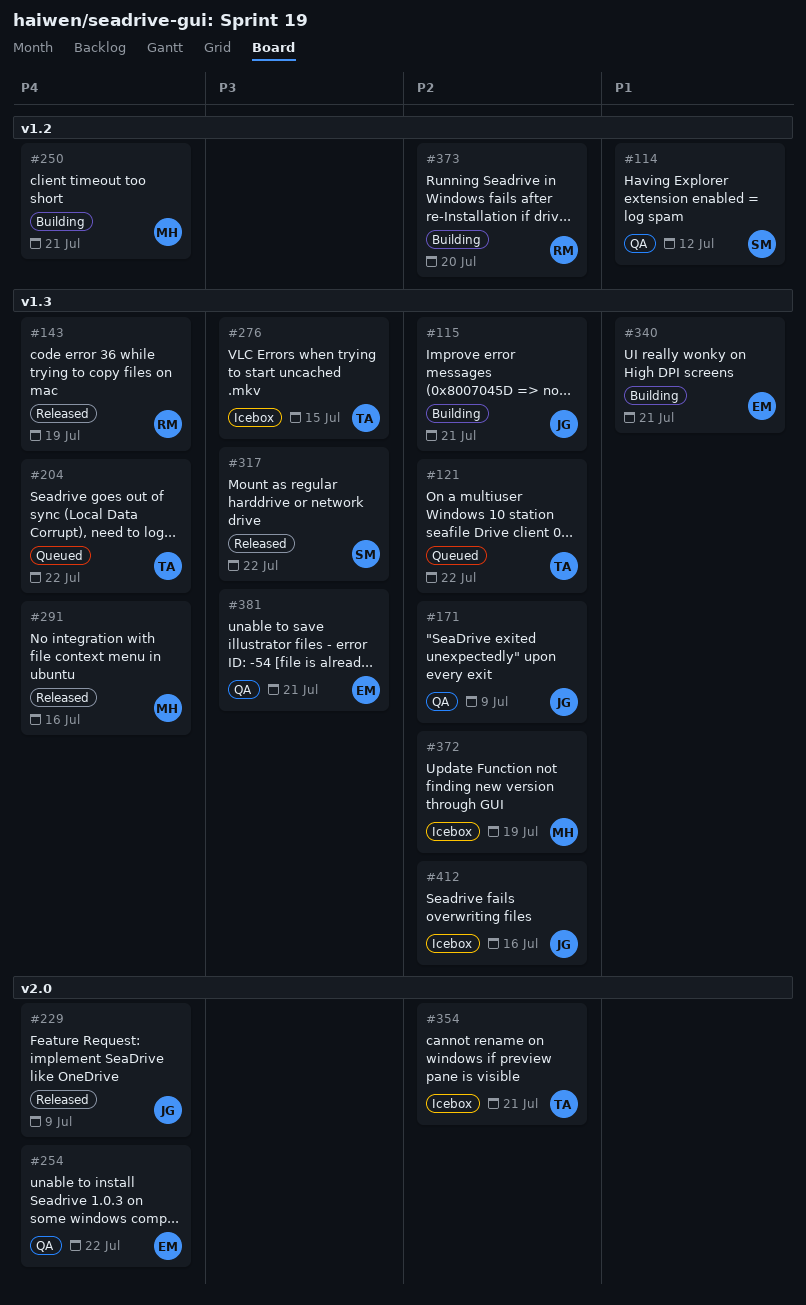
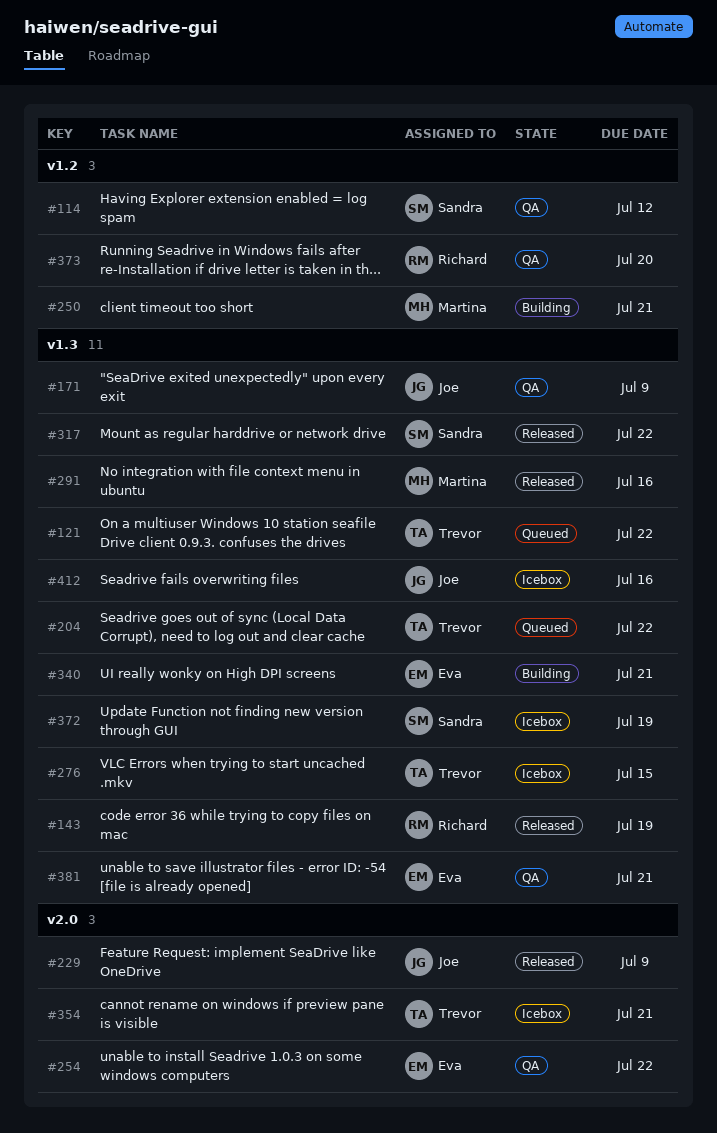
#115: present -> none
#372, owner: Martina -> Sandra
#373, status: Building -> QA

